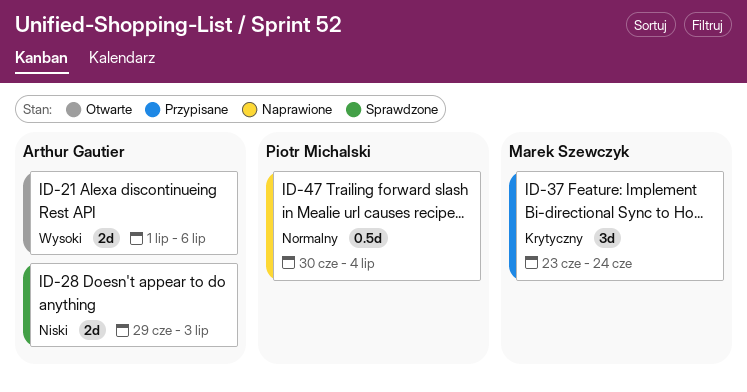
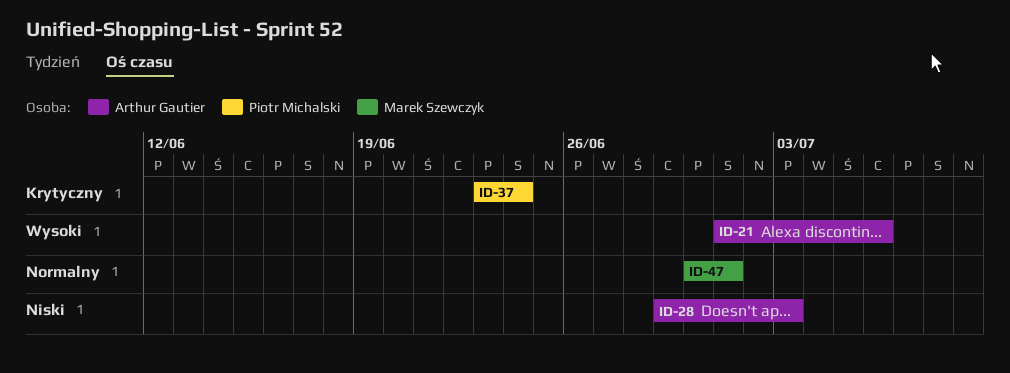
ID-37, owner: Marek Szewczyk -> Piotr Michalski
ID-47, owner: Piotr Michalski -> Marek Szewczyk
ID-47, due: Jul 4 -> Jul 1

